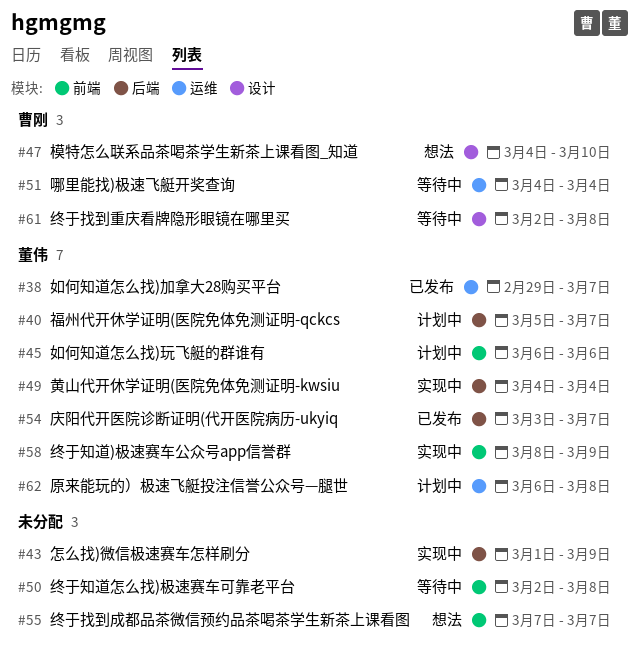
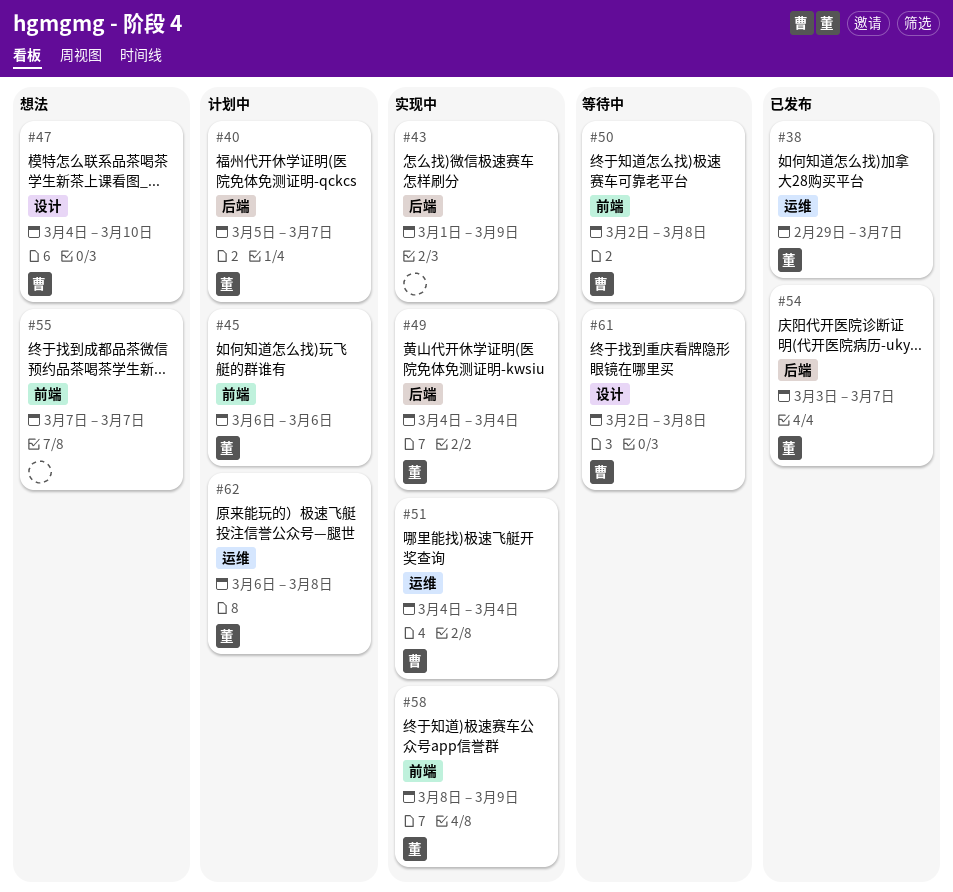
#50, owner: none -> 曹刚
#51, status: 等待中 -> 实现中

